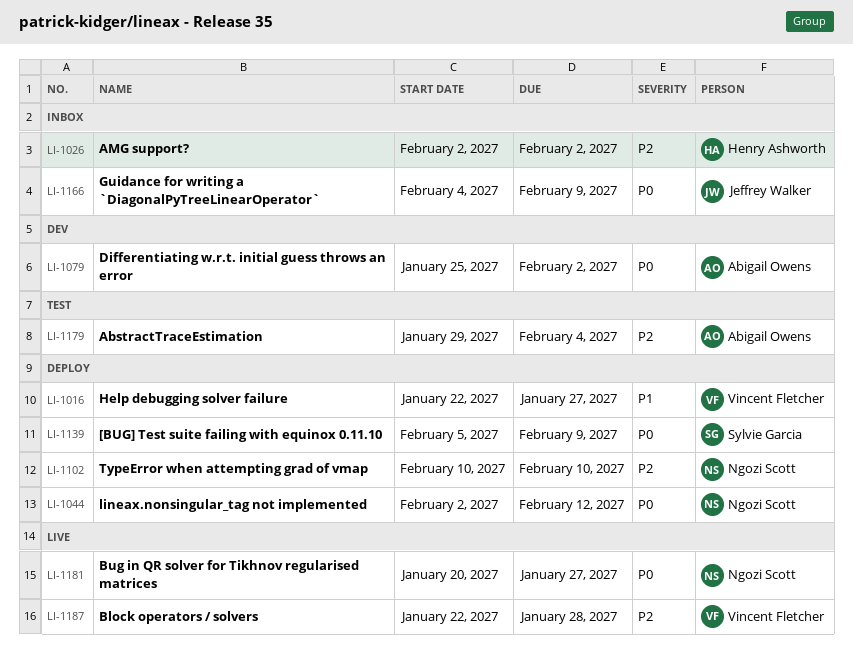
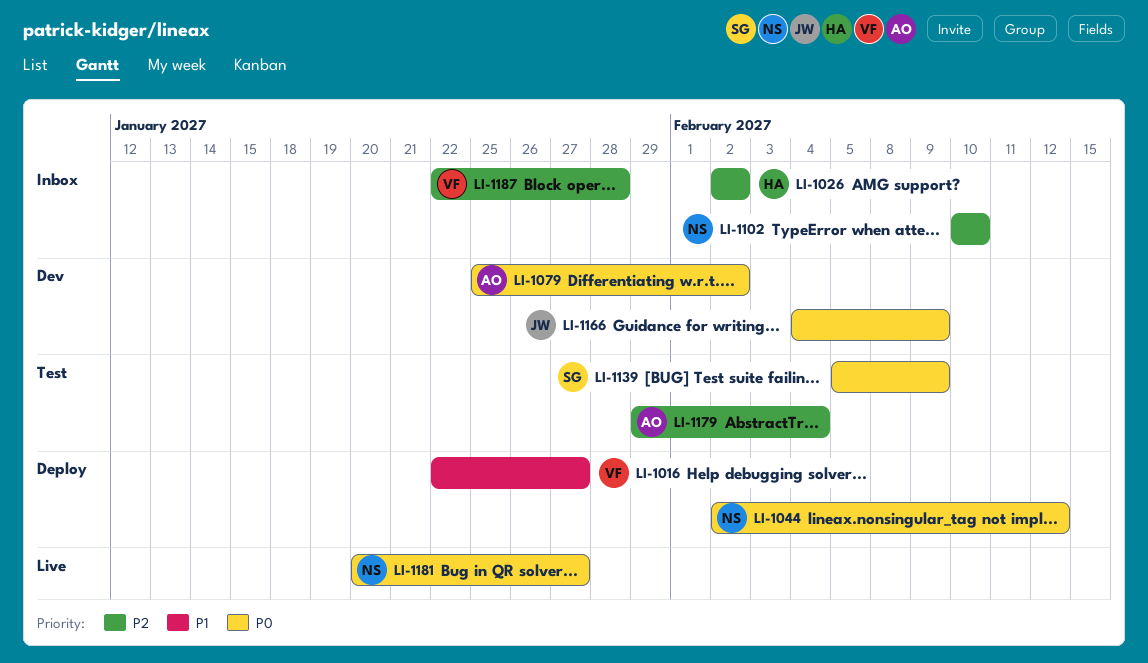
LI-1102, status: Deploy -> Inbox
LI-1139, status: Deploy -> Test
LI-1166, status: Inbox -> Dev
LI-1187, status: Live -> Inbox

